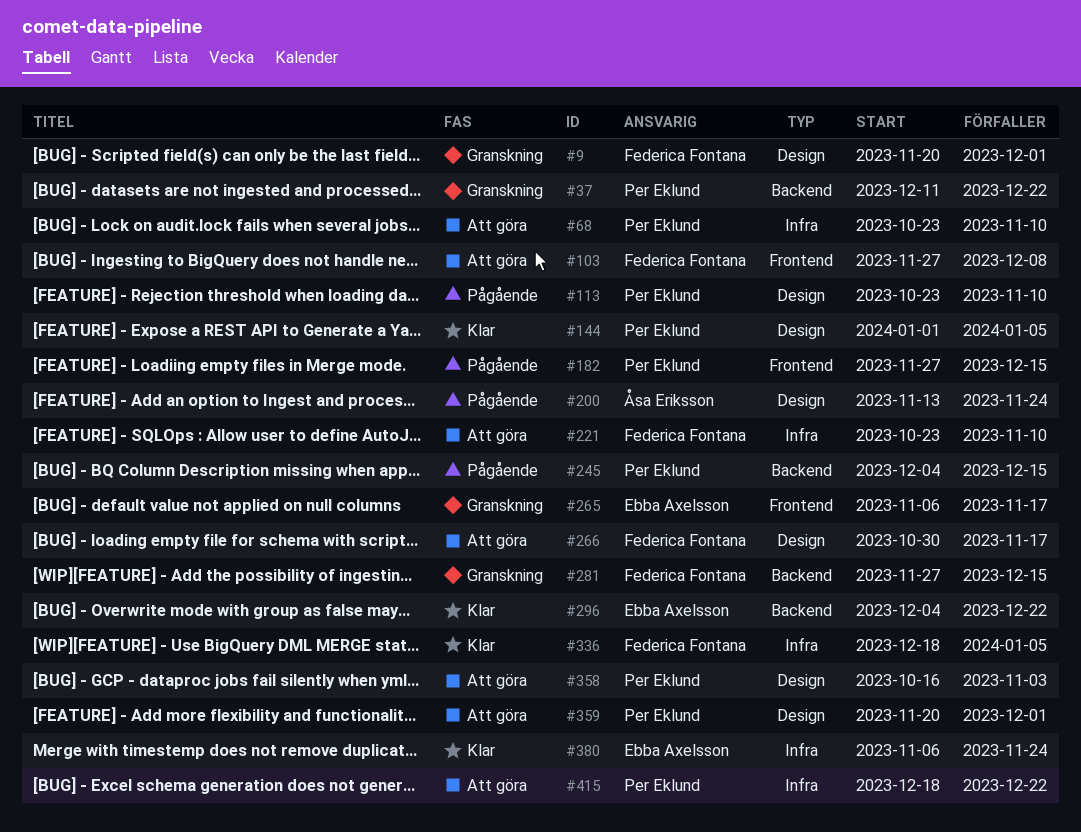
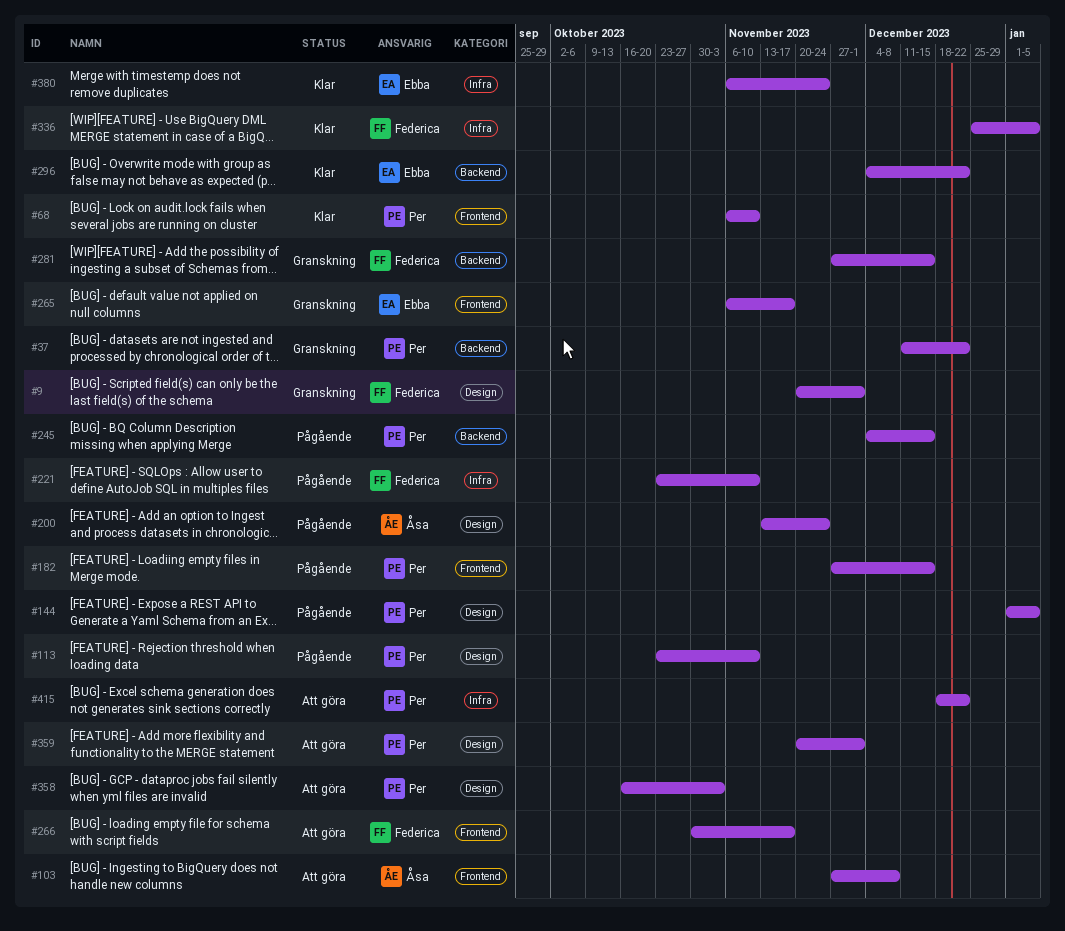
#68, status: Att göra -> Klar
#68, label: Infra -> Frontend
#68, start: Oct 23 -> Nov 6
#103, owner: Federica Fontana -> Åsa Eriksson
#144, status: Klar -> Pågående
#221, status: Att göra -> Pågående
#266, label: Design -> Frontend
#336, start: Dec 18 -> Dec 25

